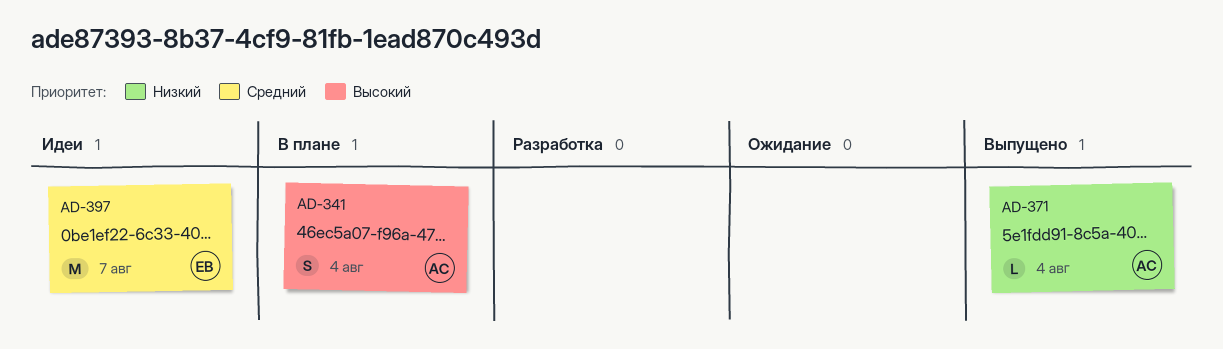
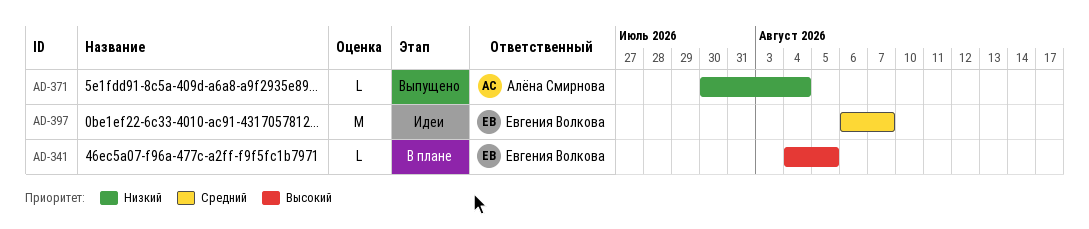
AD-341, owner: Алёна Смирнова -> Евгения Волкова
AD-341, estimate: S -> L
AD-341, due: Aug 4 -> Aug 5

